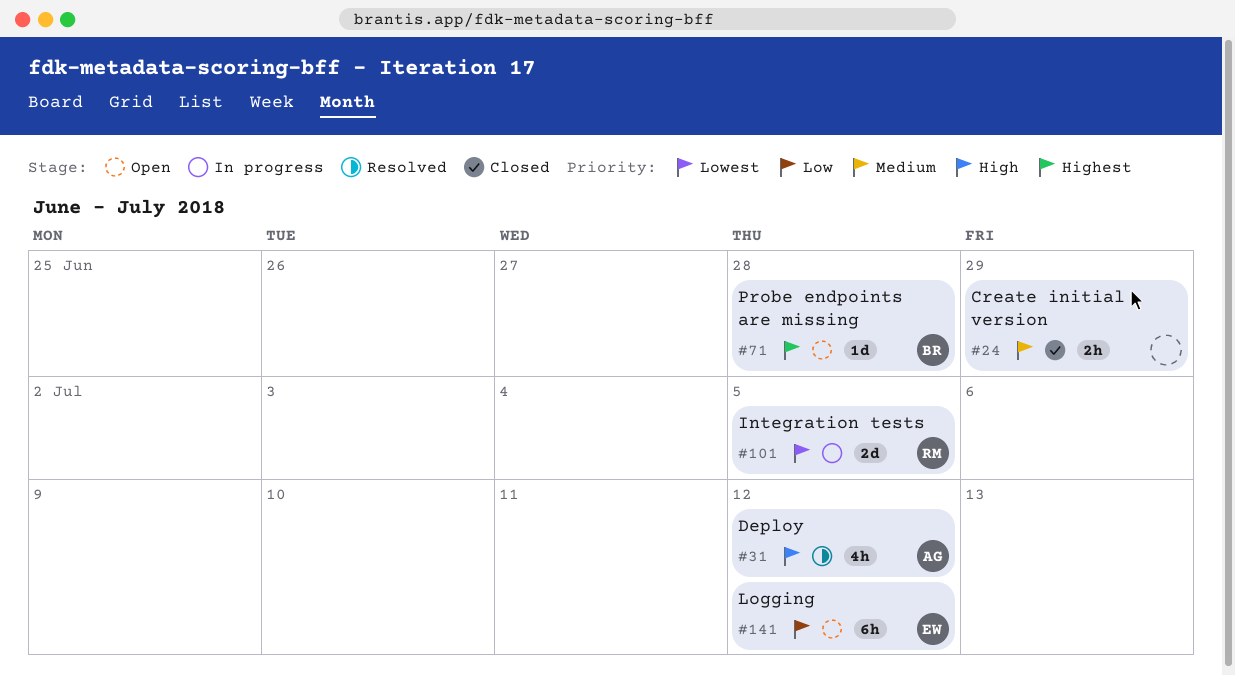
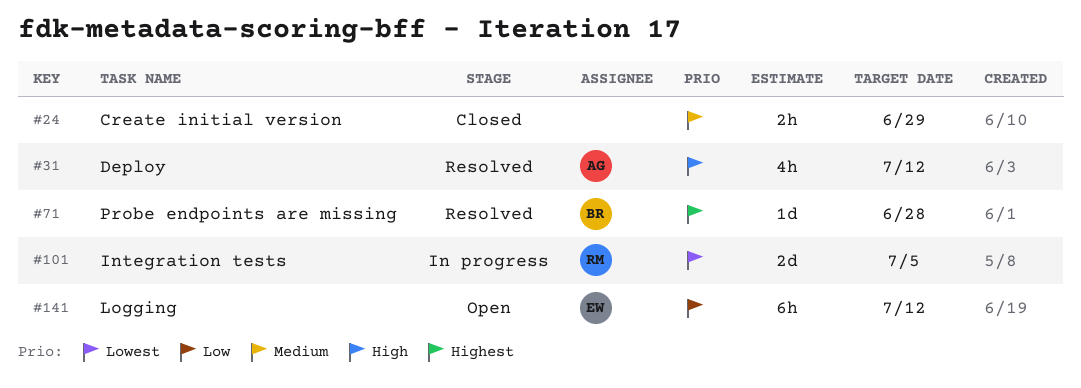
#71, status: Open -> Resolved

